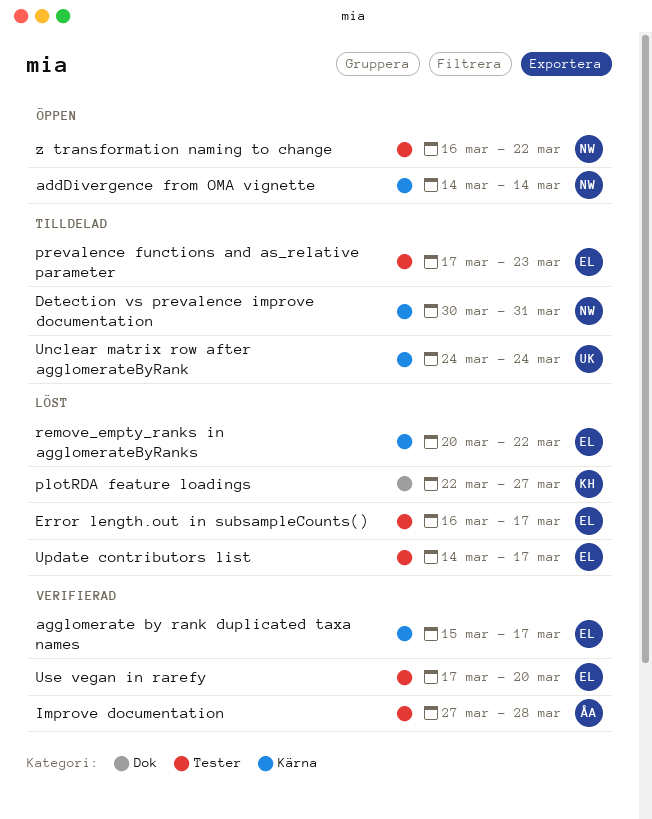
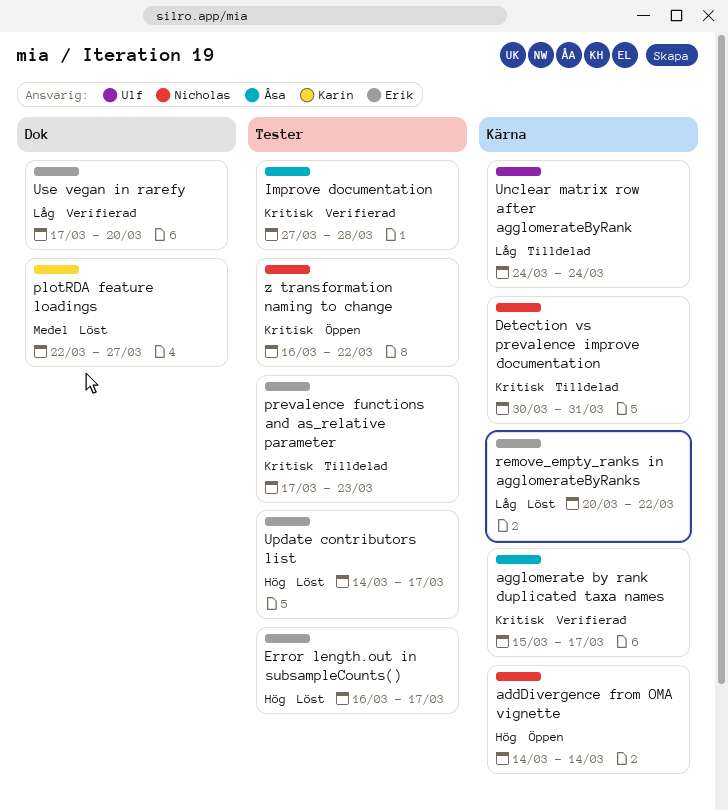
agglomerate by rank duplicated taxa names, owner: Erik -> Åsa
Use vegan in rarefy, label: Tester -> Dok

